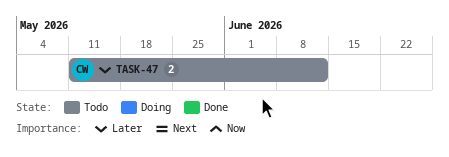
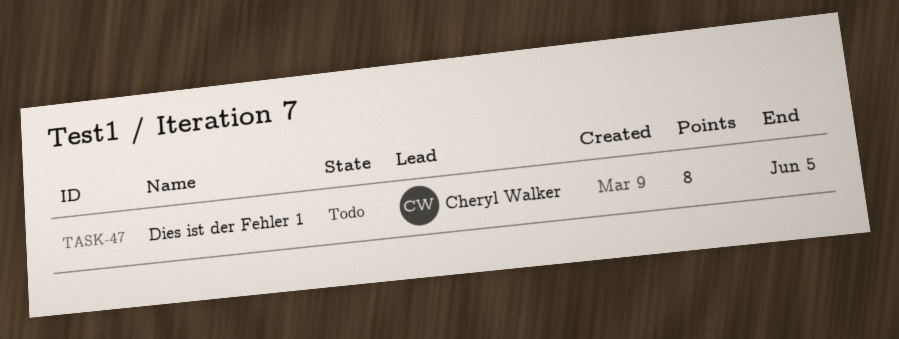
TASK-47, estimate: 2 -> 8
TASK-47, due: Jun 12 -> Jun 5

